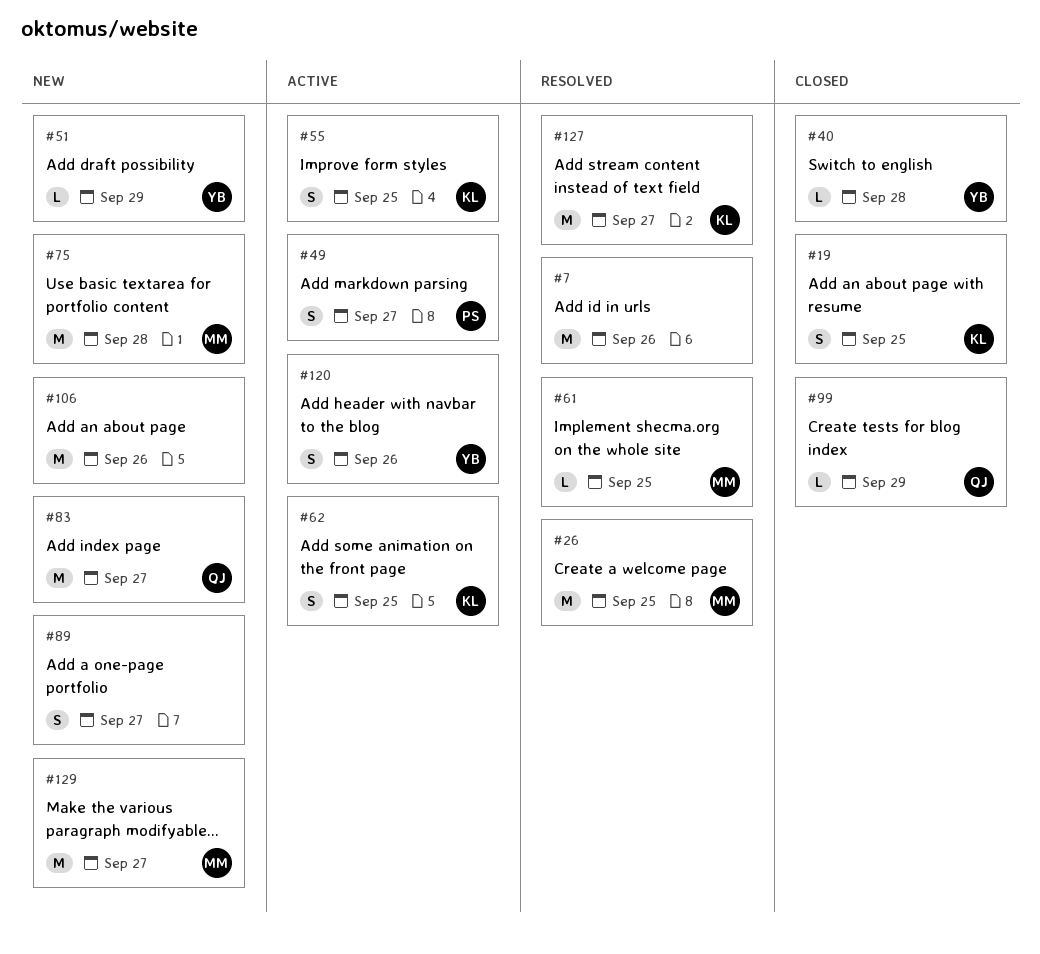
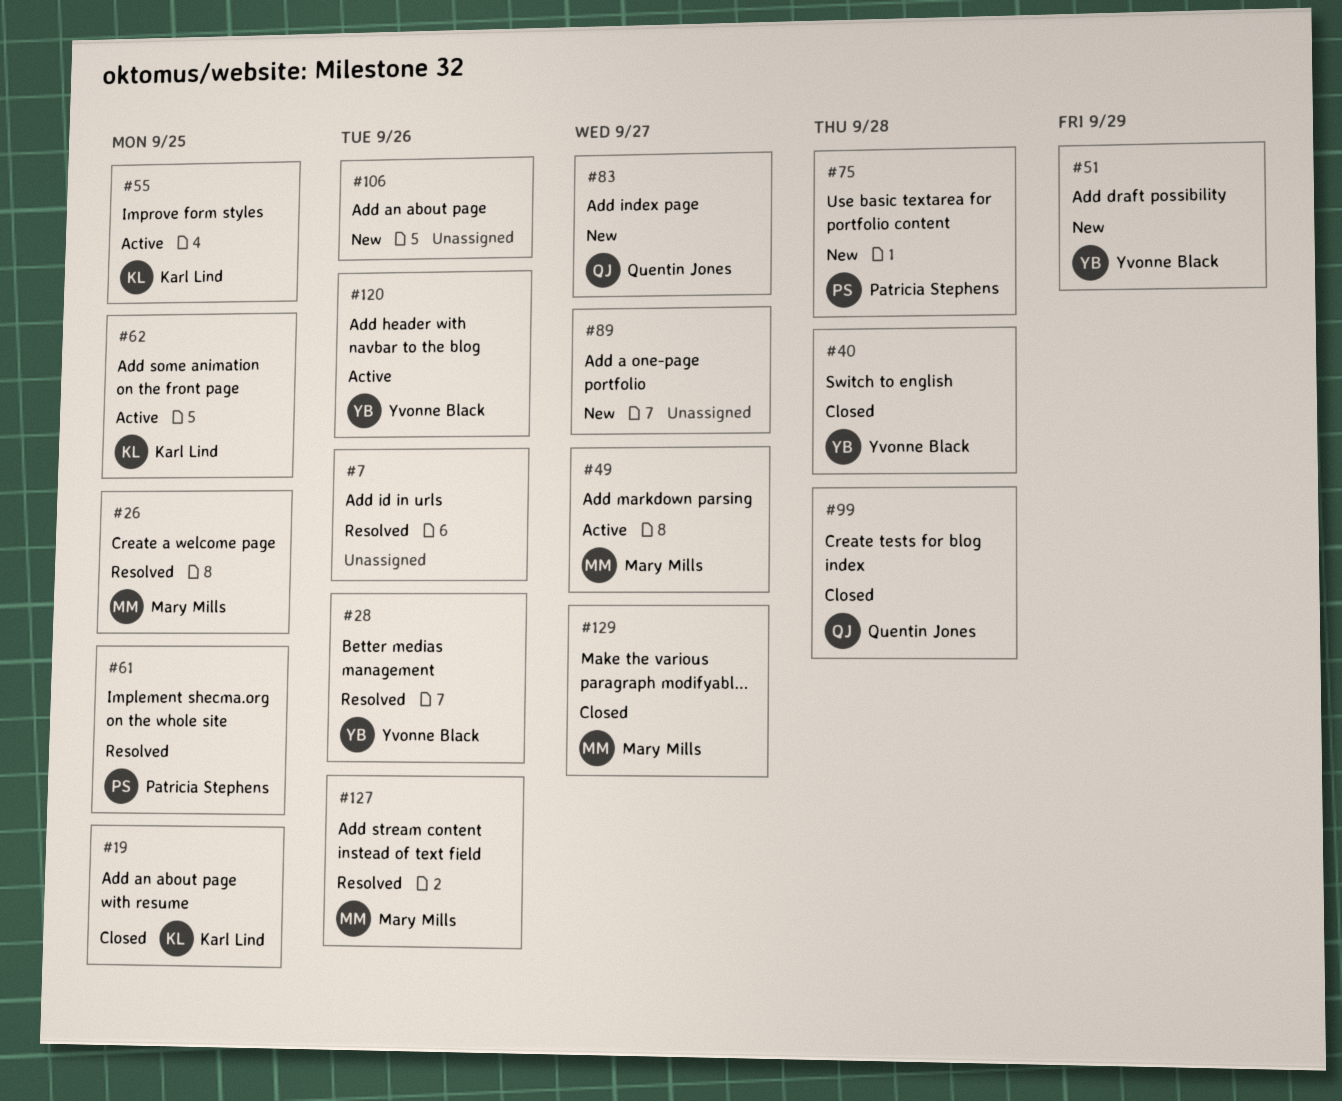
#28: none -> present
#49, owner: Patricia Stephens -> Mary Mills
#61, owner: Mary Mills -> Patricia Stephens
#75, owner: Mary Mills -> Patricia Stephens
#99, due: Sep 29 -> Sep 28
#127, owner: Karl Lind -> Mary Mills
#127, due: Sep 27 -> Sep 26
#129, status: New -> Closed

